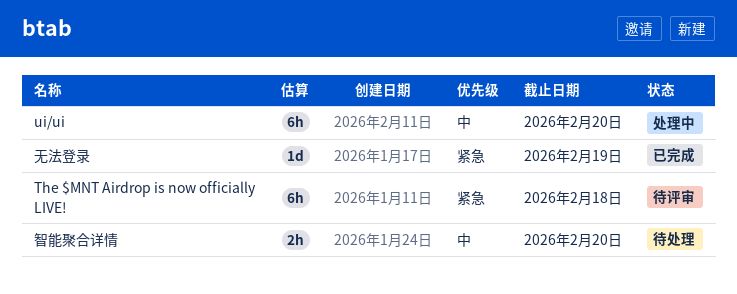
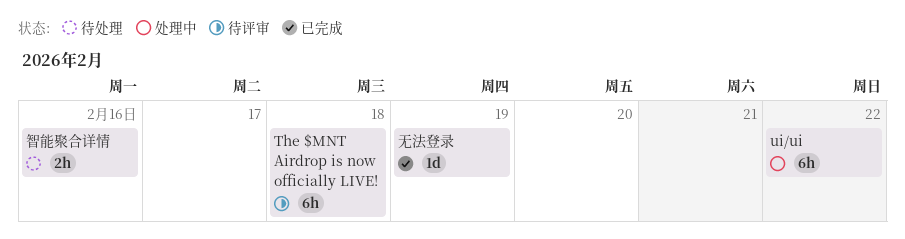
ui/ui, due: Feb 20 -> Feb 22
智能聚合详情, due: Feb 20 -> Feb 16

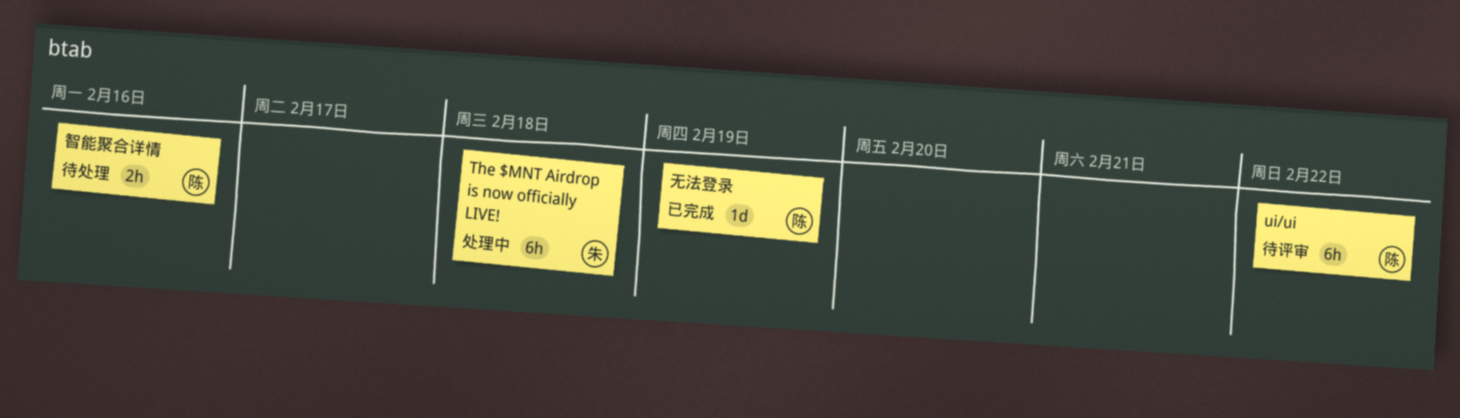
The $MNT Airdrop is now officially LIVE!, status: 待评审 -> 处理中
ui/ui, status: 处理中 -> 待评审

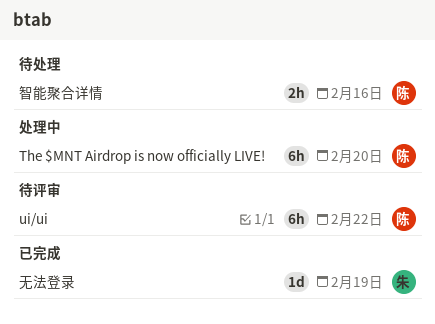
The $MNT Airdrop is now officially LIVE!, owner: 朱 -> 陈
The $MNT Airdrop is now officially LIVE!, due: Feb 18 -> Feb 20
无法登录, owner: 陈 -> 朱

